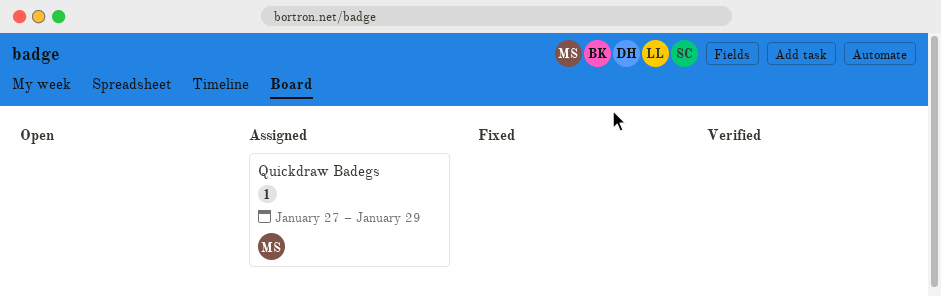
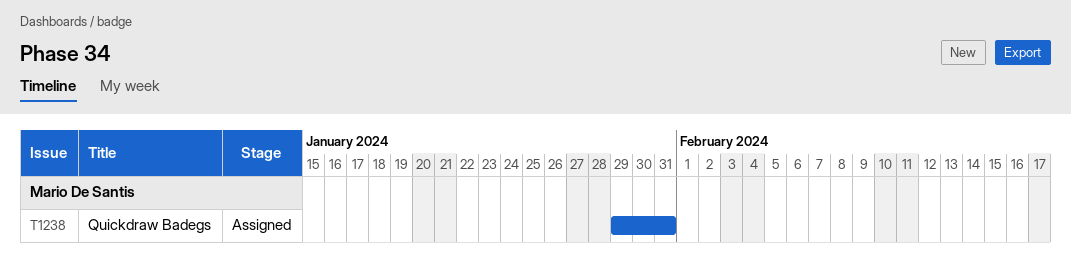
Quickdraw Badegs, start: Jan 27 -> Jan 29
Quickdraw Badegs, due: Jan 29 -> Jan 31

